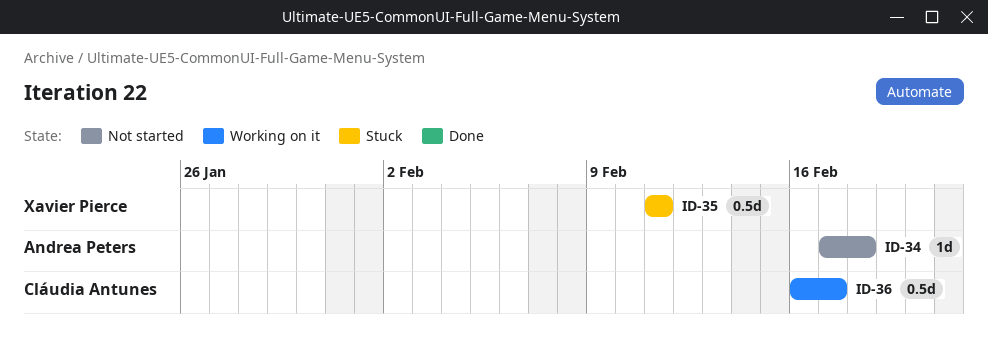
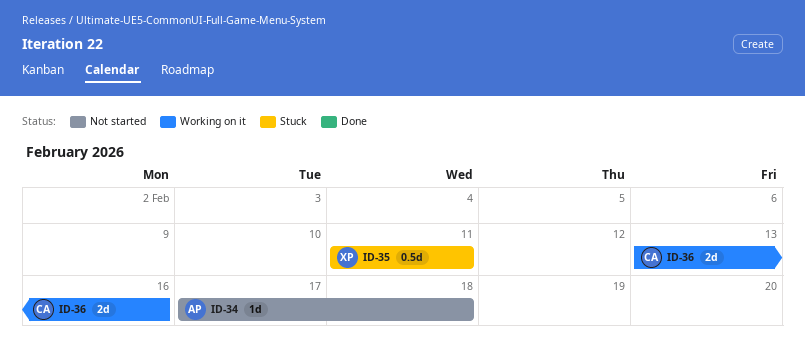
ID-36, estimate: 0.5d -> 2d
ID-36, start: Feb 16 -> Feb 13
ID-36, due: Feb 17 -> Feb 16

